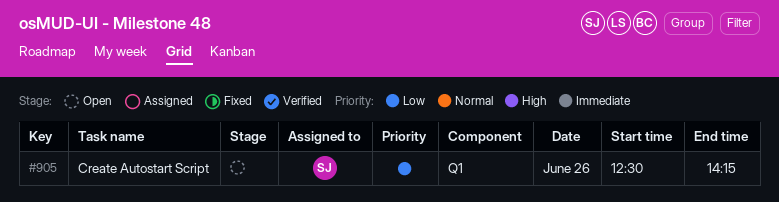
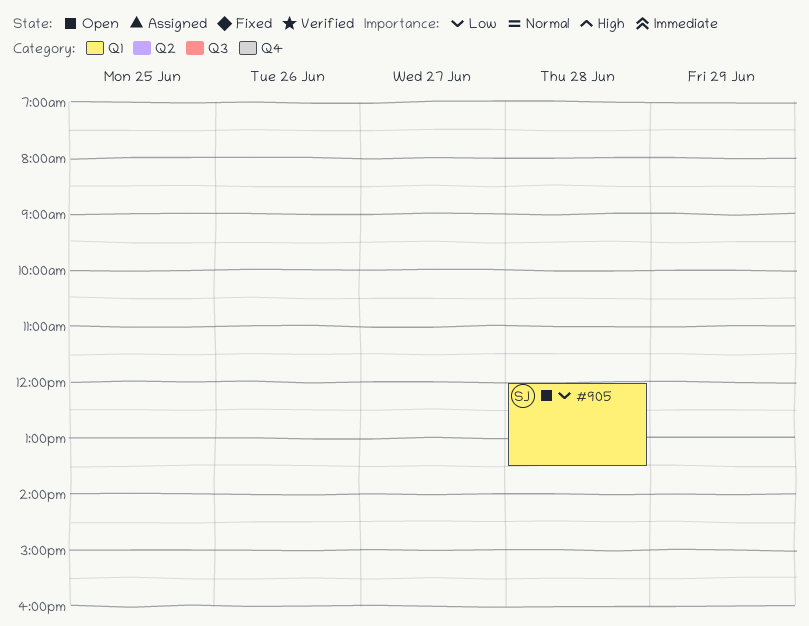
#905, day: Jun 26 -> Jun 28
#905, begins: 12:30 -> 12:00
#905, ends: 14:15 -> 13:30

